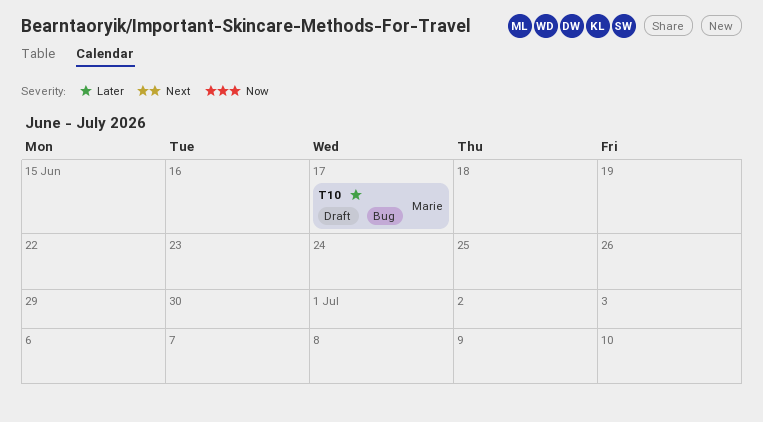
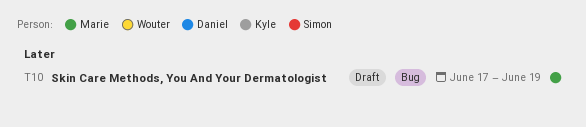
T10, due: Jun 17 -> Jun 19

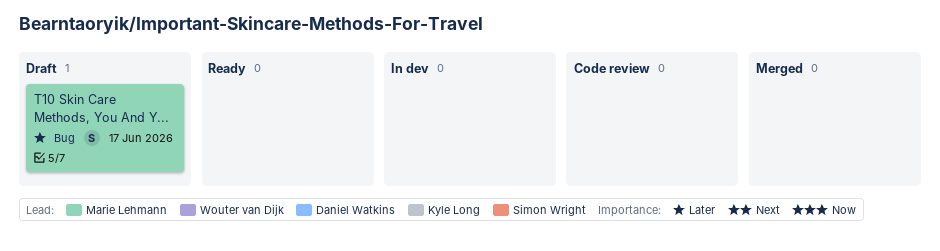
T10, due: Jun 19 -> Jun 17

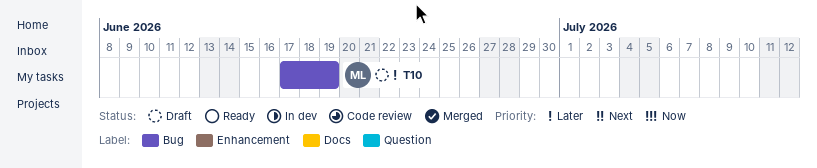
T10, due: Jun 17 -> Jun 19

